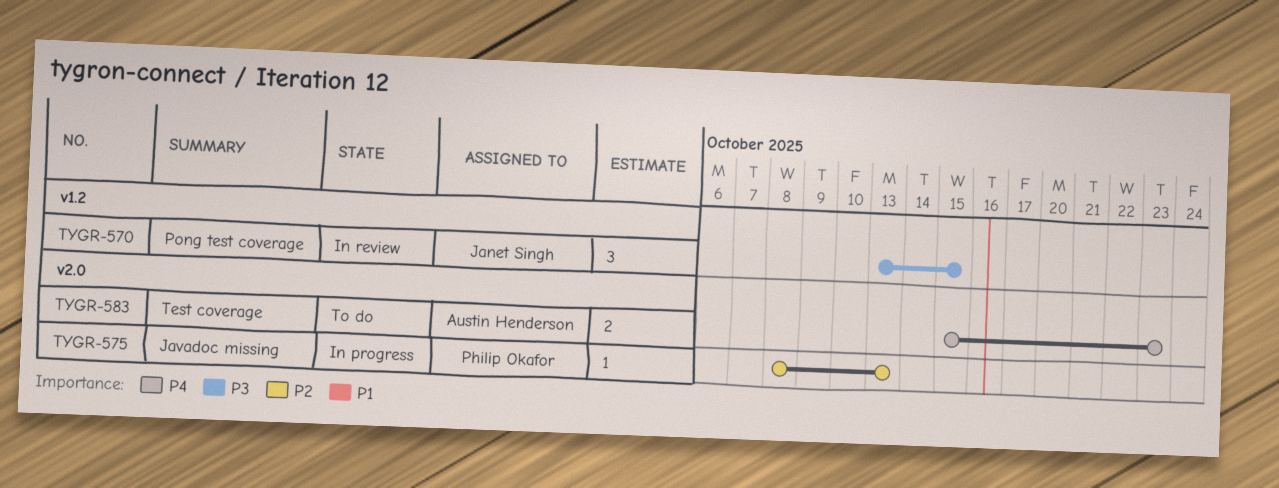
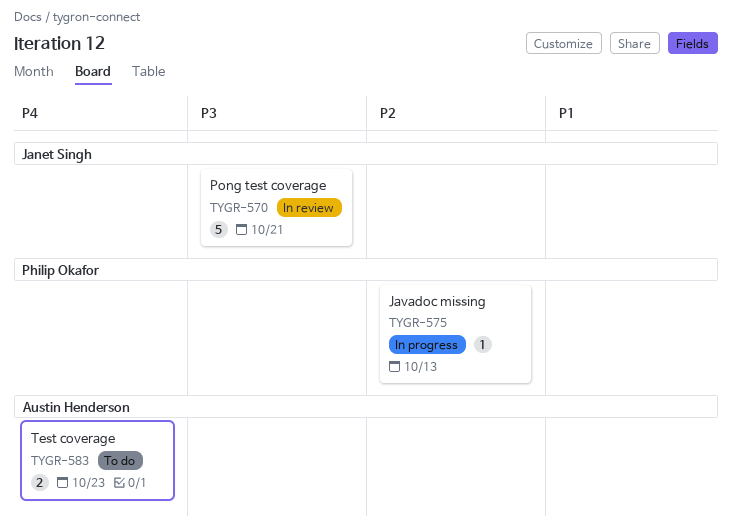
TYGR-570, estimate: 3 -> 5
TYGR-570, due: Oct 15 -> Oct 21

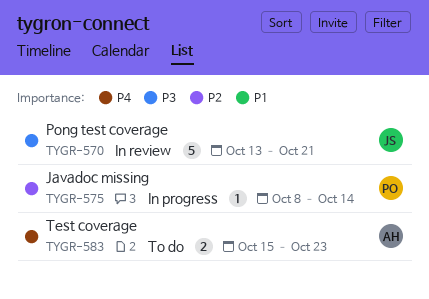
TYGR-575, due: Oct 13 -> Oct 14

